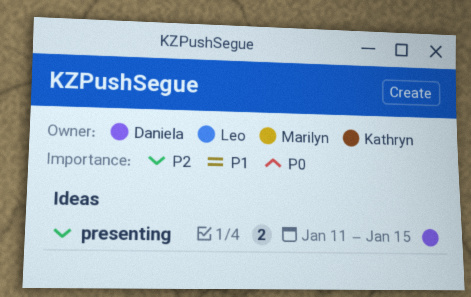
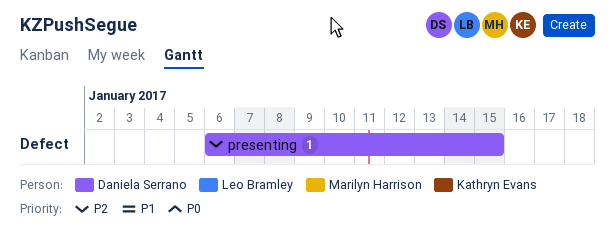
presenting, estimate: 2 -> 1
presenting, start: Jan 11 -> Jan 6

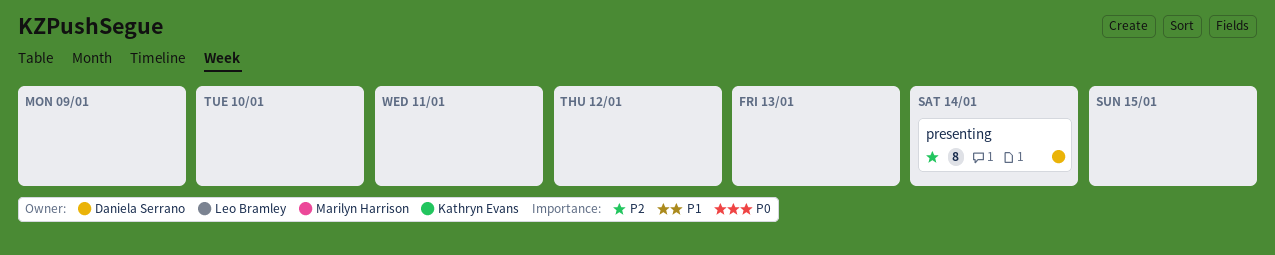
presenting, estimate: 1 -> 8
presenting, due: Jan 15 -> Jan 14

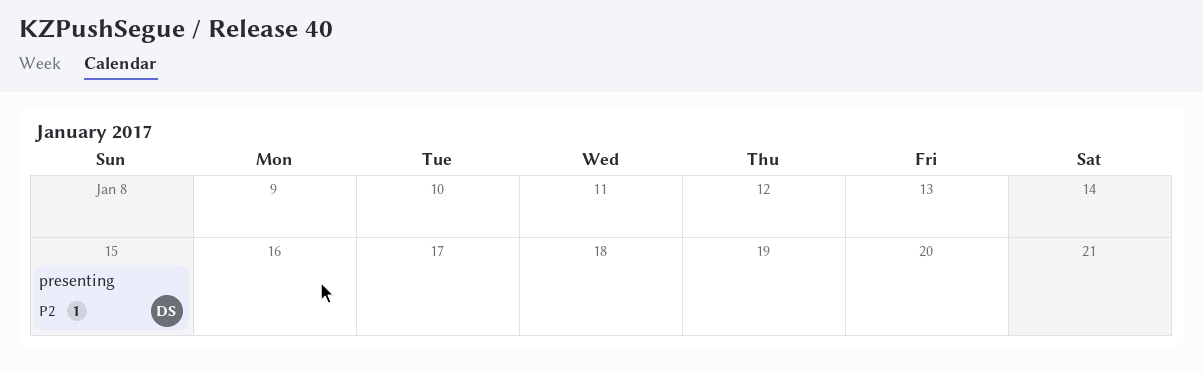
presenting, estimate: 8 -> 1
presenting, due: Jan 14 -> Jan 15

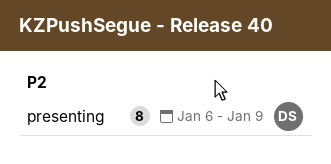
presenting, estimate: 1 -> 8
presenting, due: Jan 15 -> Jan 9

